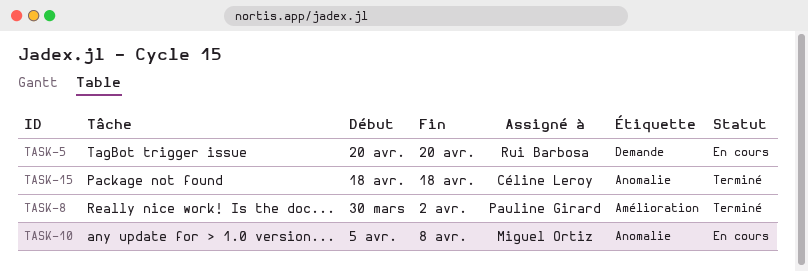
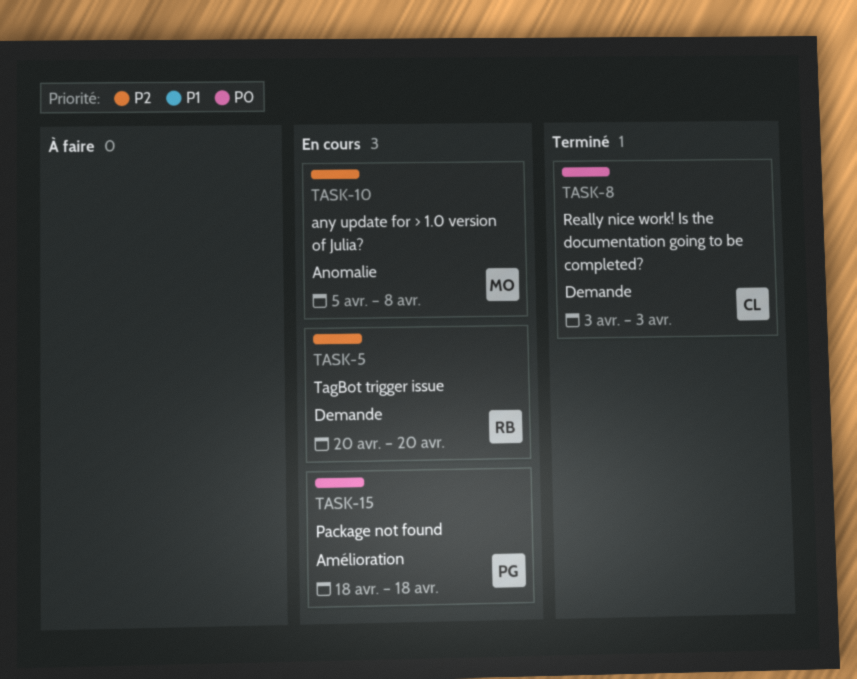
TASK-8, owner: Pauline Girard -> Céline Leroy
TASK-8, label: Amélioration -> Demande
TASK-8, start: Mar 30 -> Apr 3
TASK-8, due: Apr 2 -> Apr 3
TASK-15, status: Terminé -> En cours
TASK-15, owner: Céline Leroy -> Pauline Girard
TASK-15, label: Anomalie -> Amélioration

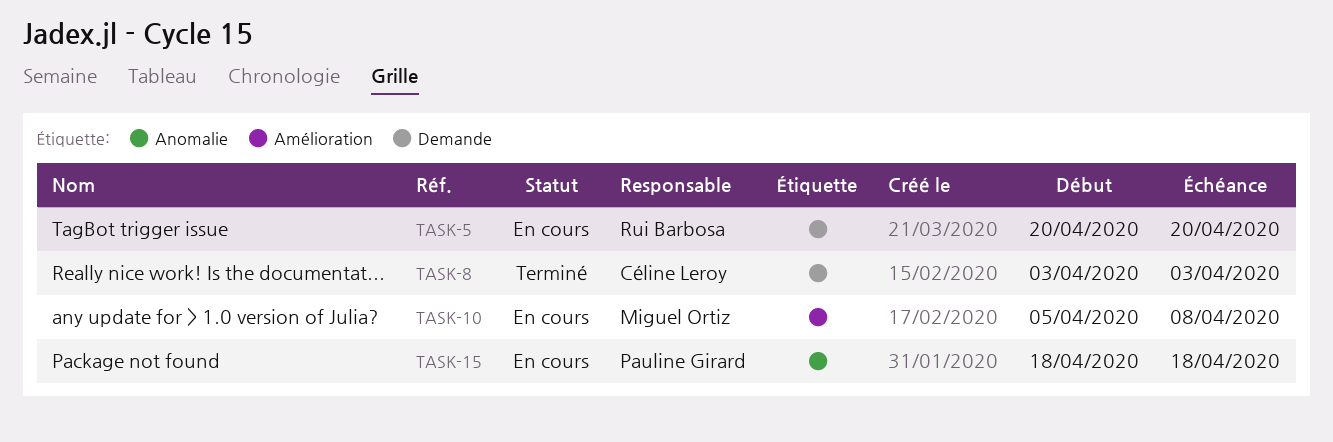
TASK-10, label: Anomalie -> Amélioration
TASK-15, label: Amélioration -> Anomalie

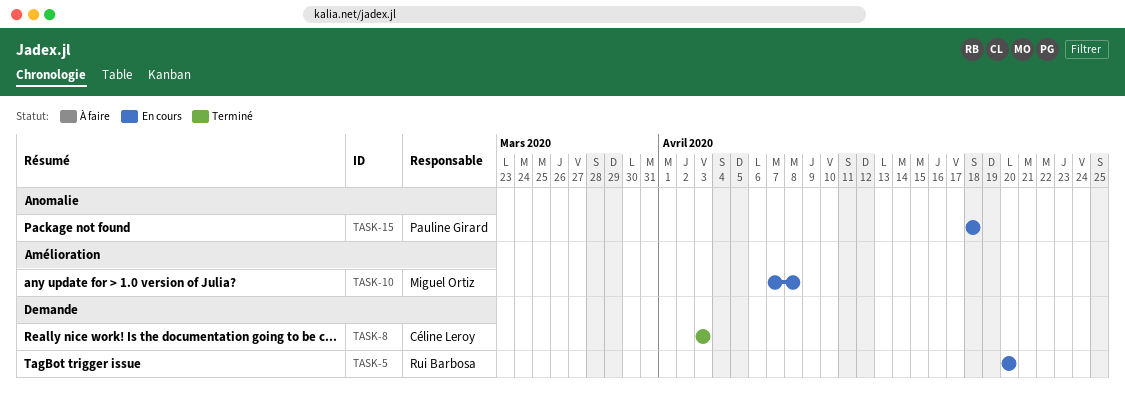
TASK-10, start: Apr 5 -> Apr 7

